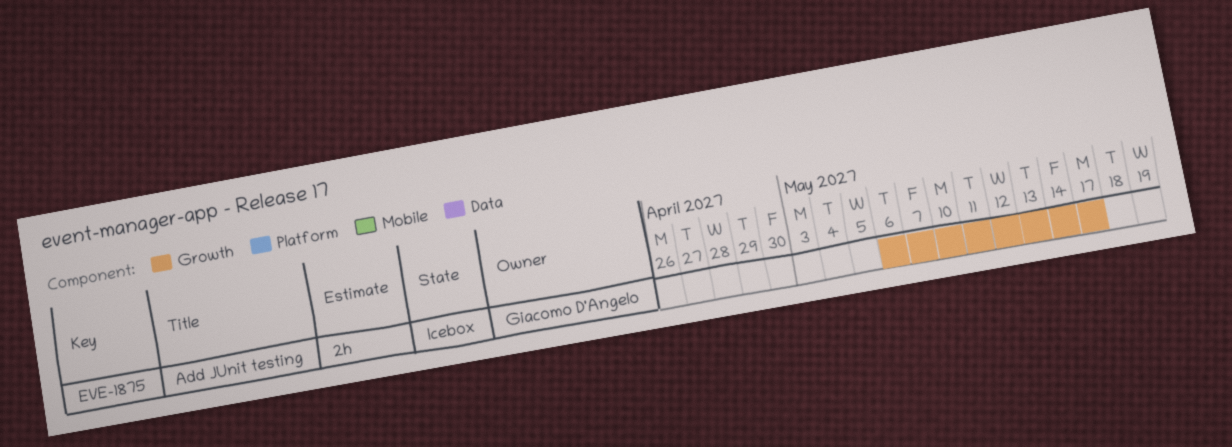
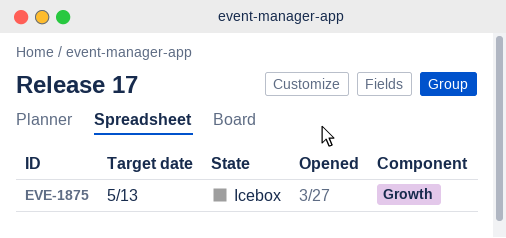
EVE-1875, due: May 17 -> May 13

